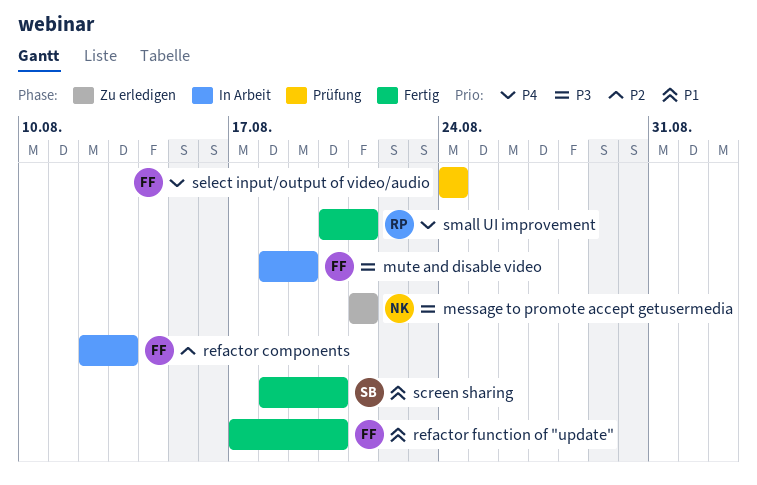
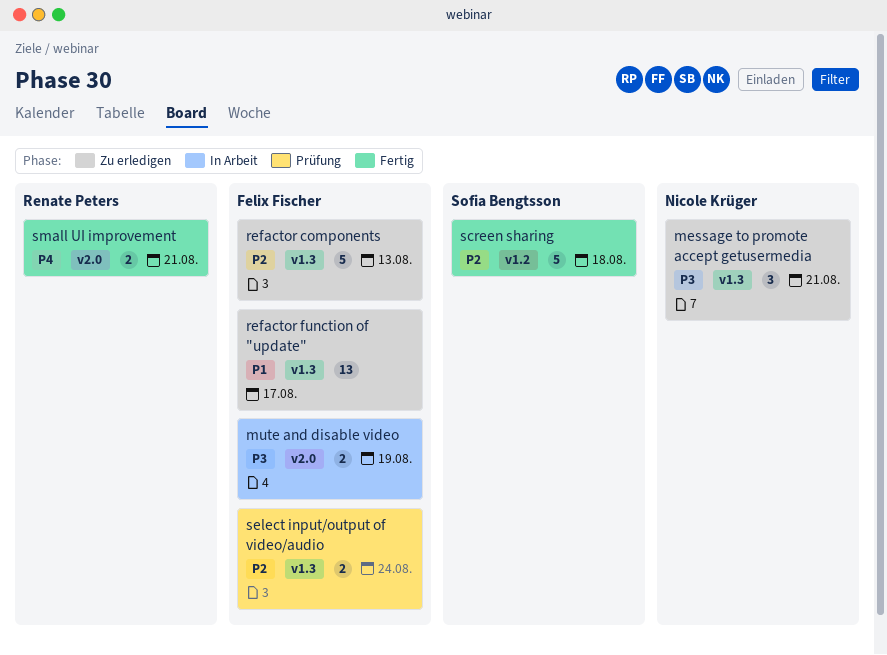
refactor components, status: In Arbeit -> Zu erledigen
refactor function of "update", status: Fertig -> Zu erledigen
refactor function of "update", due: Aug 20 -> Aug 17
screen sharing, priority: P1 -> P2
screen sharing, due: Aug 20 -> Aug 18
select input/output of video/audio, priority: P4 -> P2

